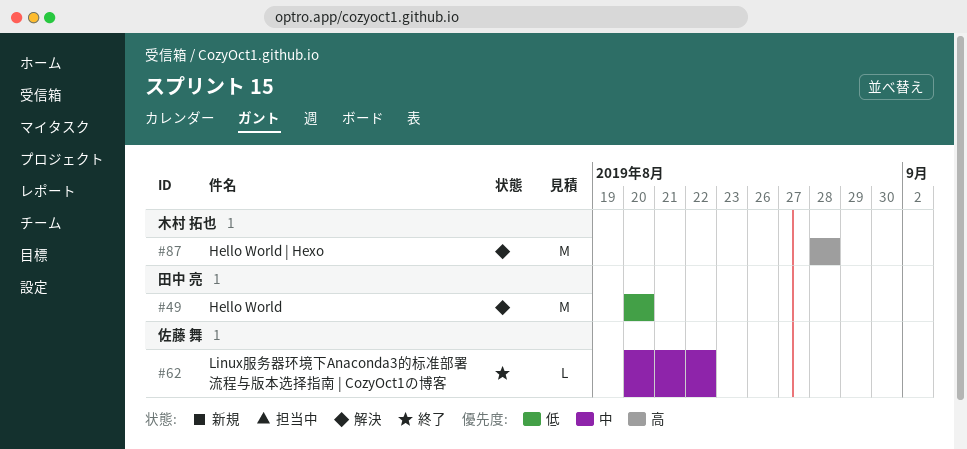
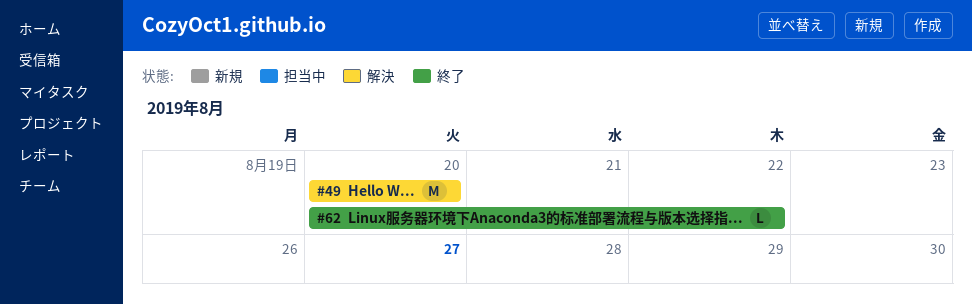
#87: present -> none

